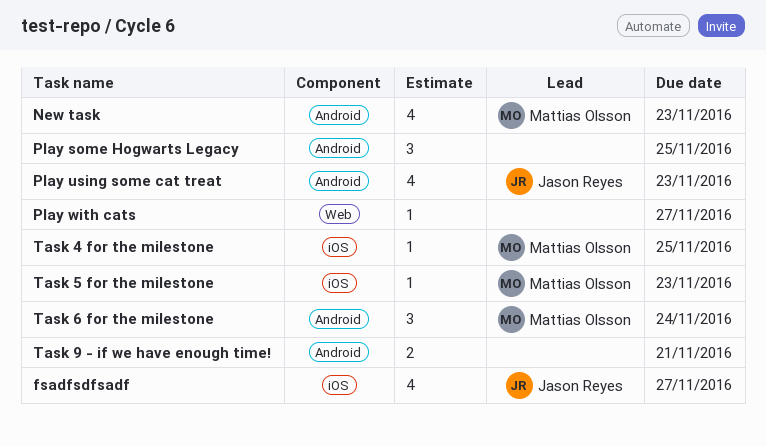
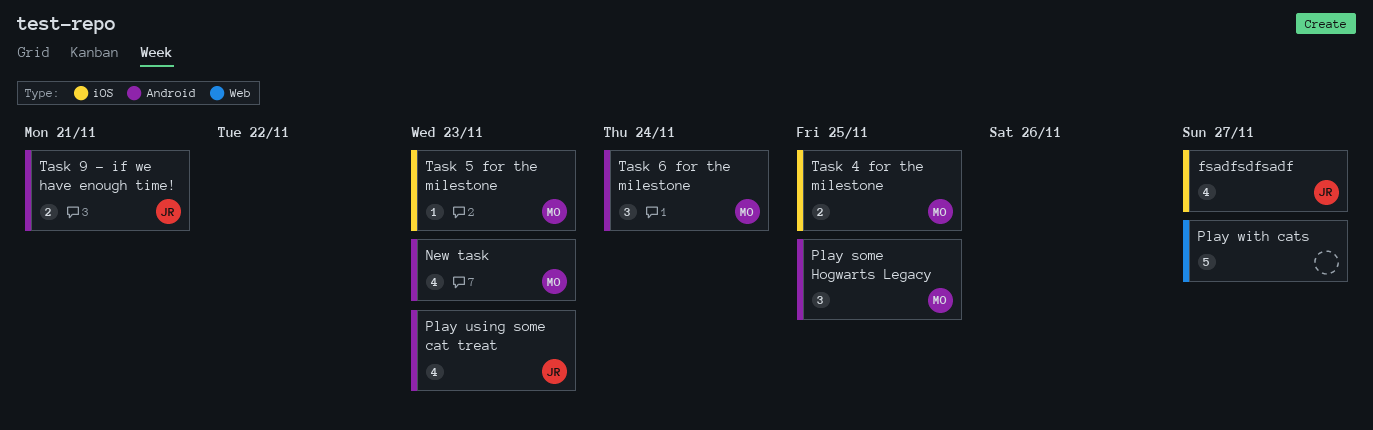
Play some Hogwarts Legacy, owner: none -> Mattias Olsson
Play with cats, estimate: 1 -> 5
Task 4 for the milestone, estimate: 1 -> 2
Task 9 - if we have enough time!, owner: none -> Jason Reyes

